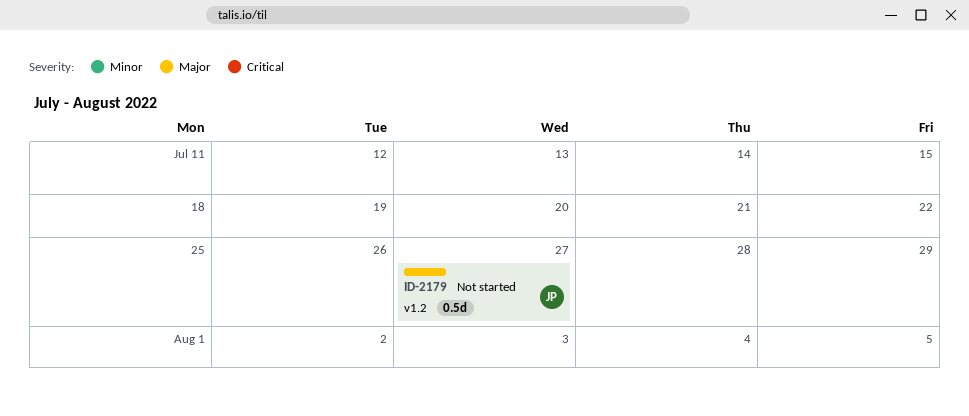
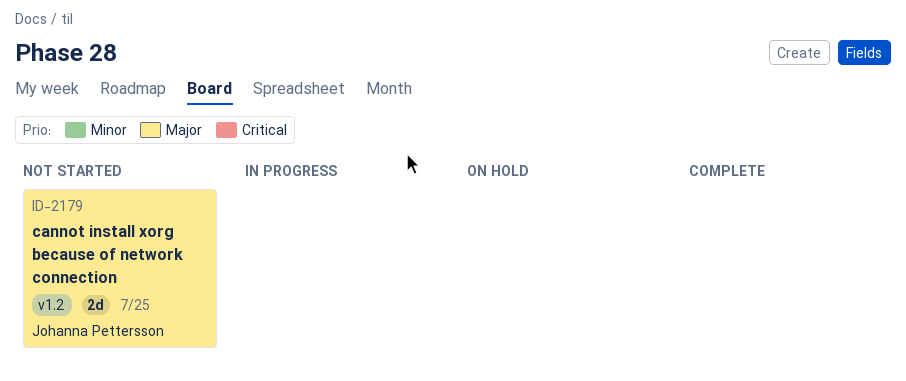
ID-2179, estimate: 0.5d -> 2d
ID-2179, due: Jul 27 -> Jul 25

